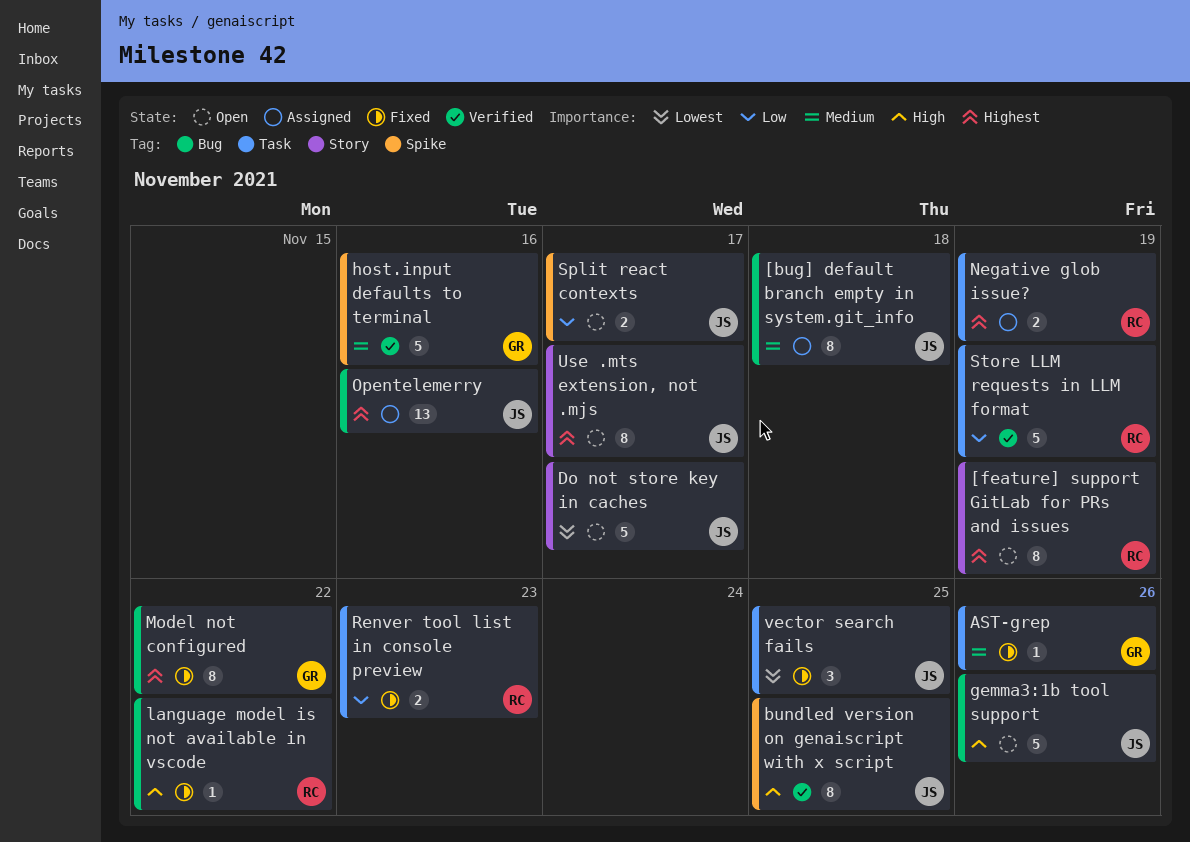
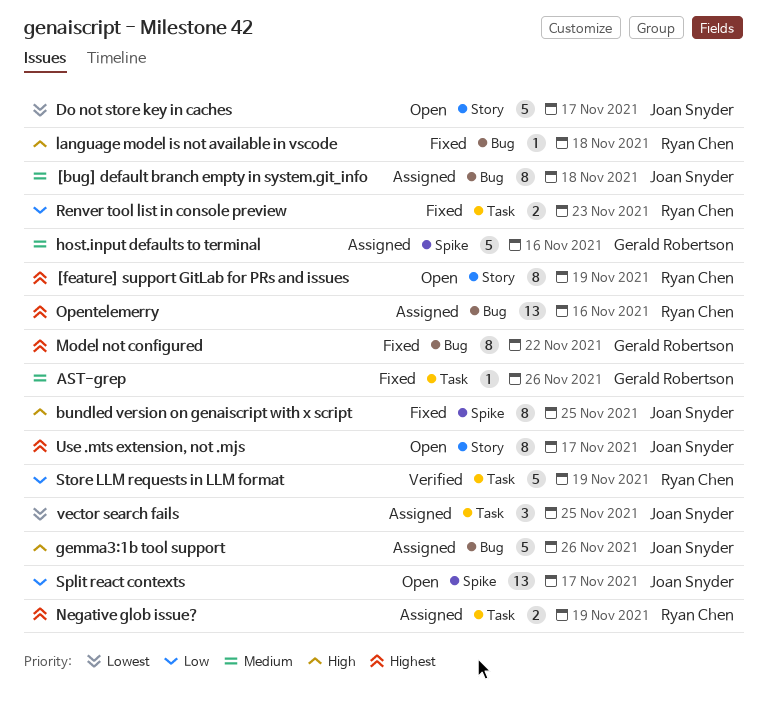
bundled version on genaiscript with x script, status: Verified -> Fixed
gemma3:1b tool support, status: Open -> Assigned
host.input defaults to terminal, status: Verified -> Assigned
language model is not available in vscode, due: Nov 22 -> Nov 18
Opentelemerry, owner: Joan Snyder -> Ryan Chen
Split react contexts, estimate: 2 -> 13
vector search fails, status: Fixed -> Assigned

